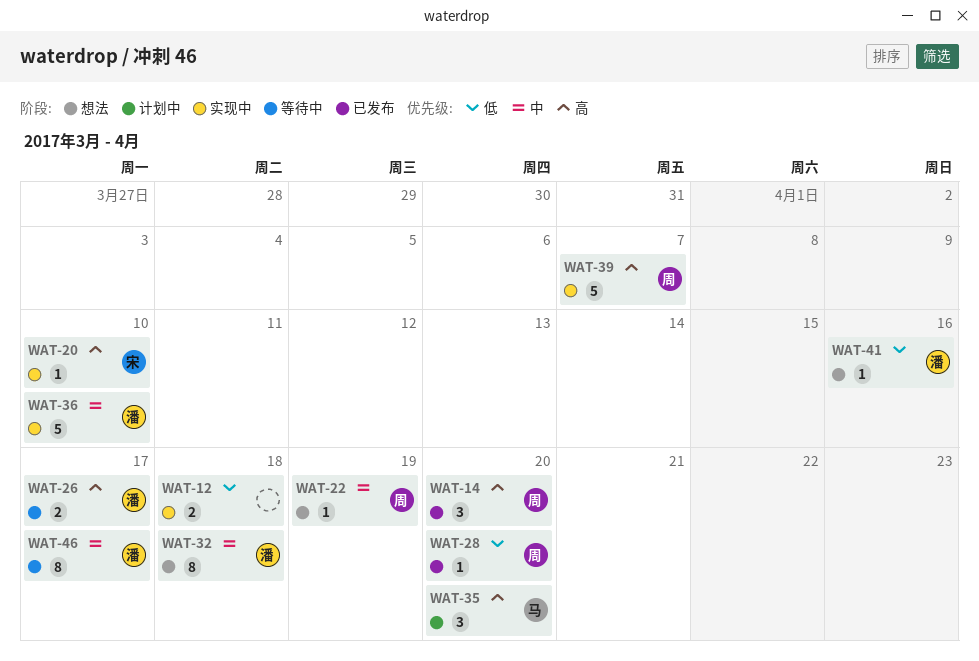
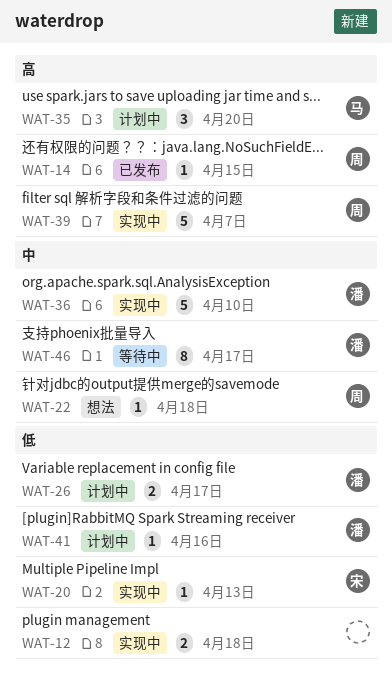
WAT-14, estimate: 3 -> 1
WAT-14, due: Apr 20 -> Apr 15
WAT-20, priority: 高 -> 低
WAT-20, due: Apr 10 -> Apr 13
WAT-22, due: Apr 19 -> Apr 18
WAT-26, status: 等待中 -> 计划中
WAT-26, priority: 高 -> 低
WAT-28: present -> none
WAT-32: present -> none
WAT-41, status: 想法 -> 计划中

